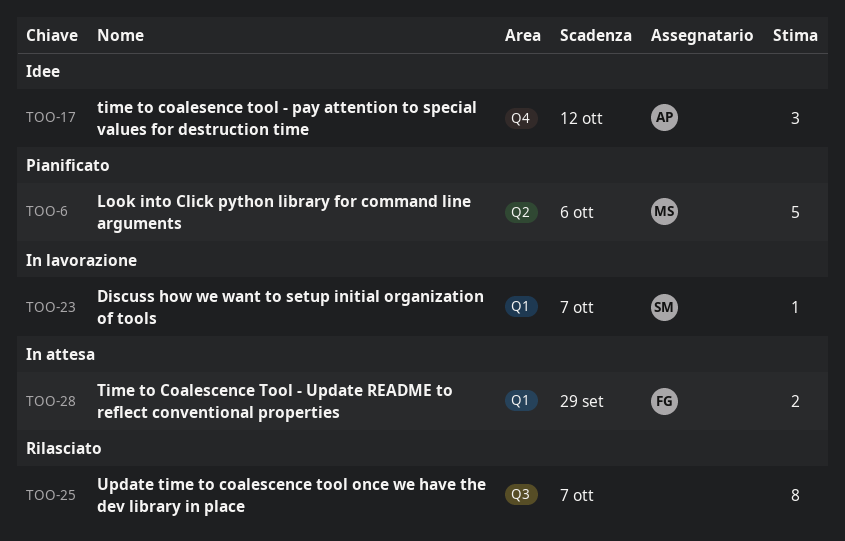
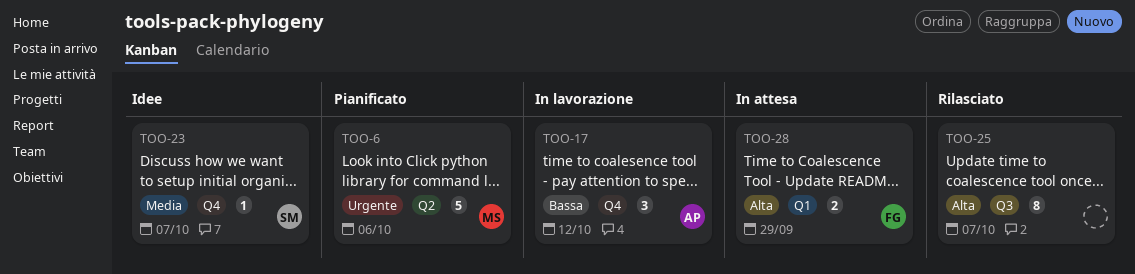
TOO-17, status: Idee -> In lavorazione
TOO-23, status: In lavorazione -> Idee
TOO-23, label: Q1 -> Q4

